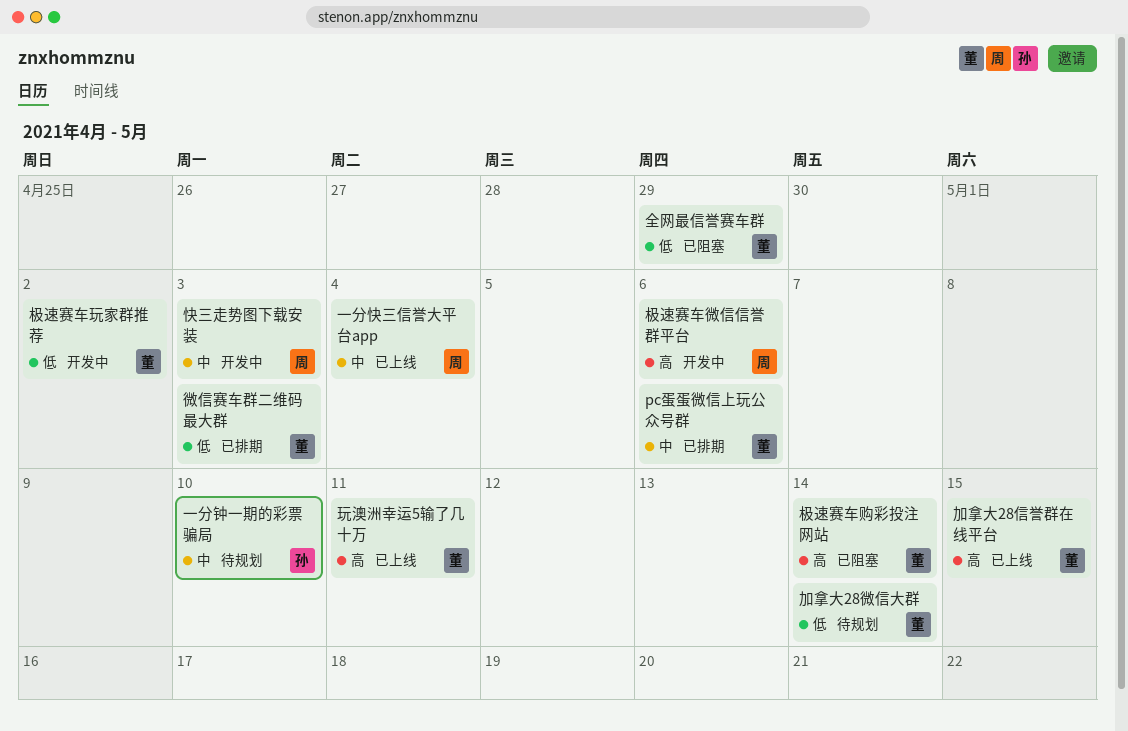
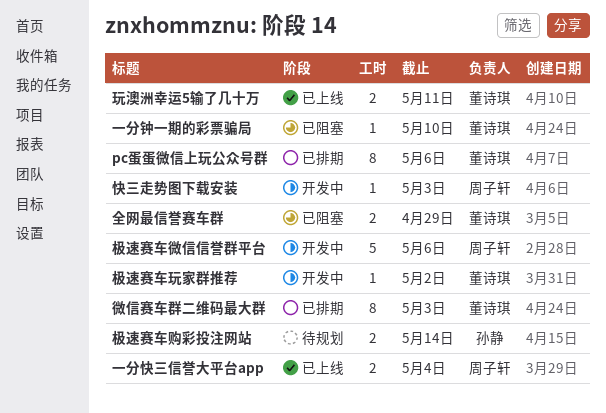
一分钟一期的彩票骗局, status: 待规划 -> 已阻塞
一分钟一期的彩票骗局, owner: 孙静 -> 董诗琪
加拿大28信誉群在线平台: present -> none
加拿大28微信大群: present -> none
极速赛车购彩投注网站, status: 已阻塞 -> 待规划
极速赛车购彩投注网站, owner: 董诗琪 -> 孙静

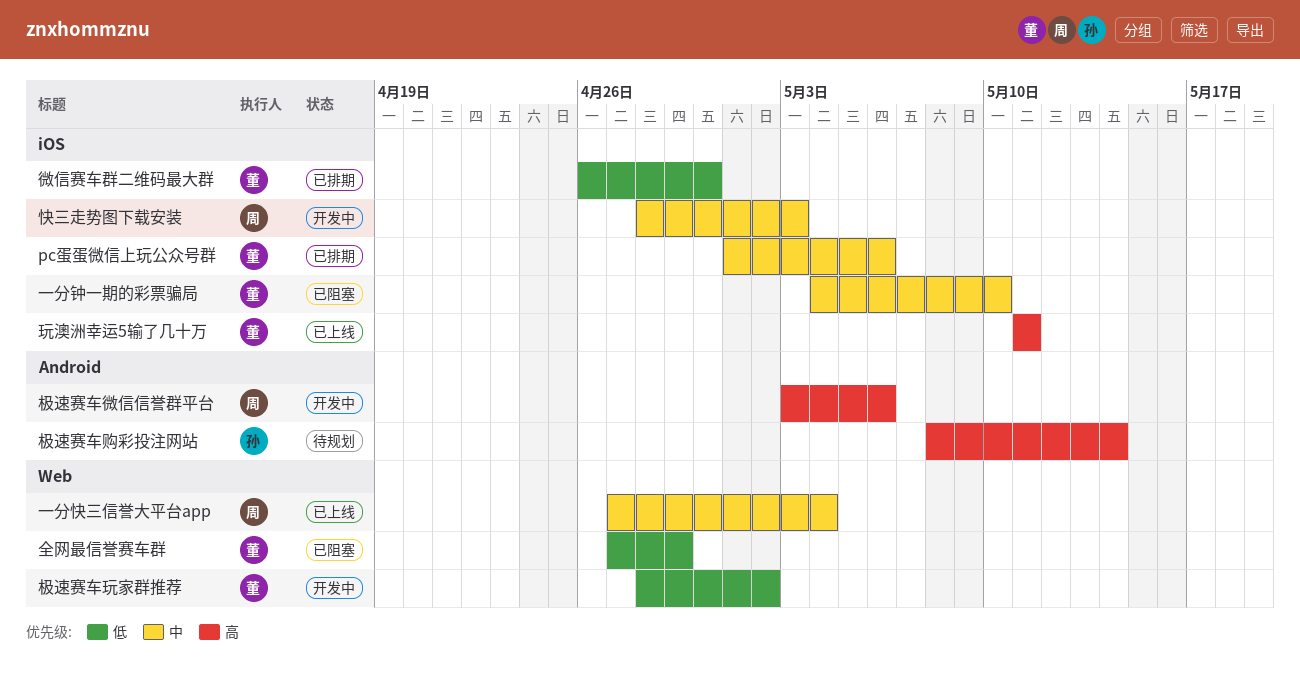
微信赛车群二维码最大群, due: May 3 -> Apr 30

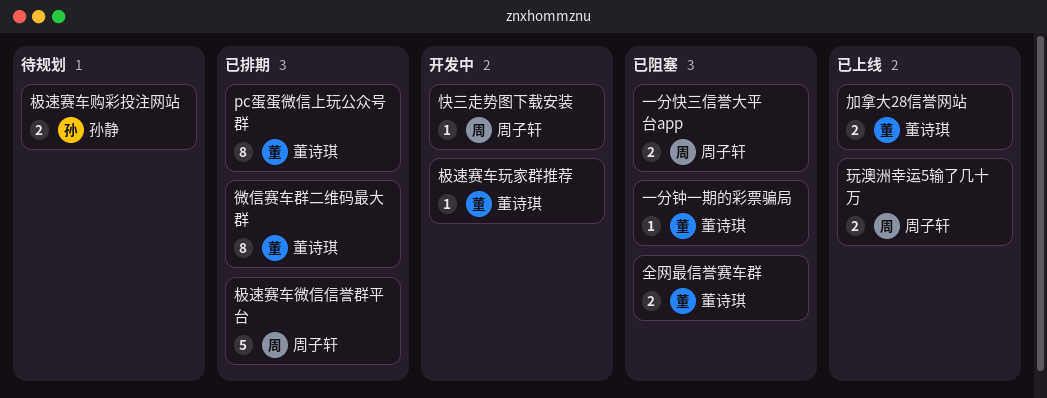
一分快三信誉大平台app, status: 已上线 -> 已阻塞
加拿大28信誉网站: none -> present
极速赛车微信信誉群平台, status: 开发中 -> 已排期
玩澳洲幸运5输了几十万, owner: 董诗琪 -> 周子轩

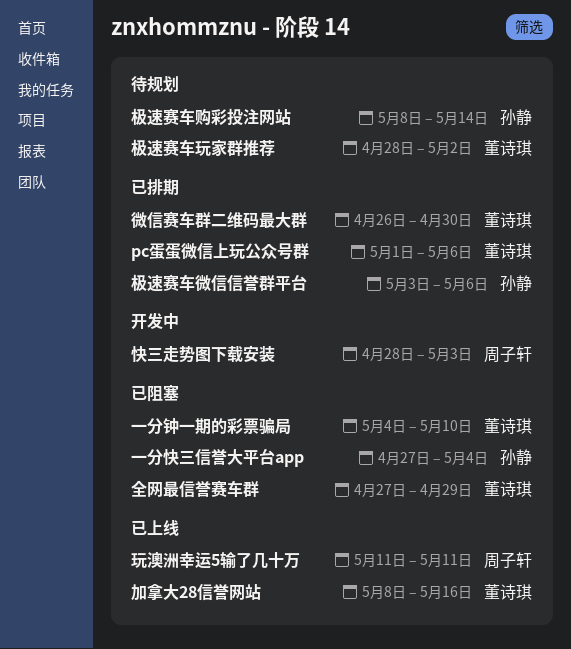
一分快三信誉大平台app, owner: 周子轩 -> 孙静
极速赛车微信信誉群平台, owner: 周子轩 -> 孙静
极速赛车玩家群推荐, status: 开发中 -> 待规划

